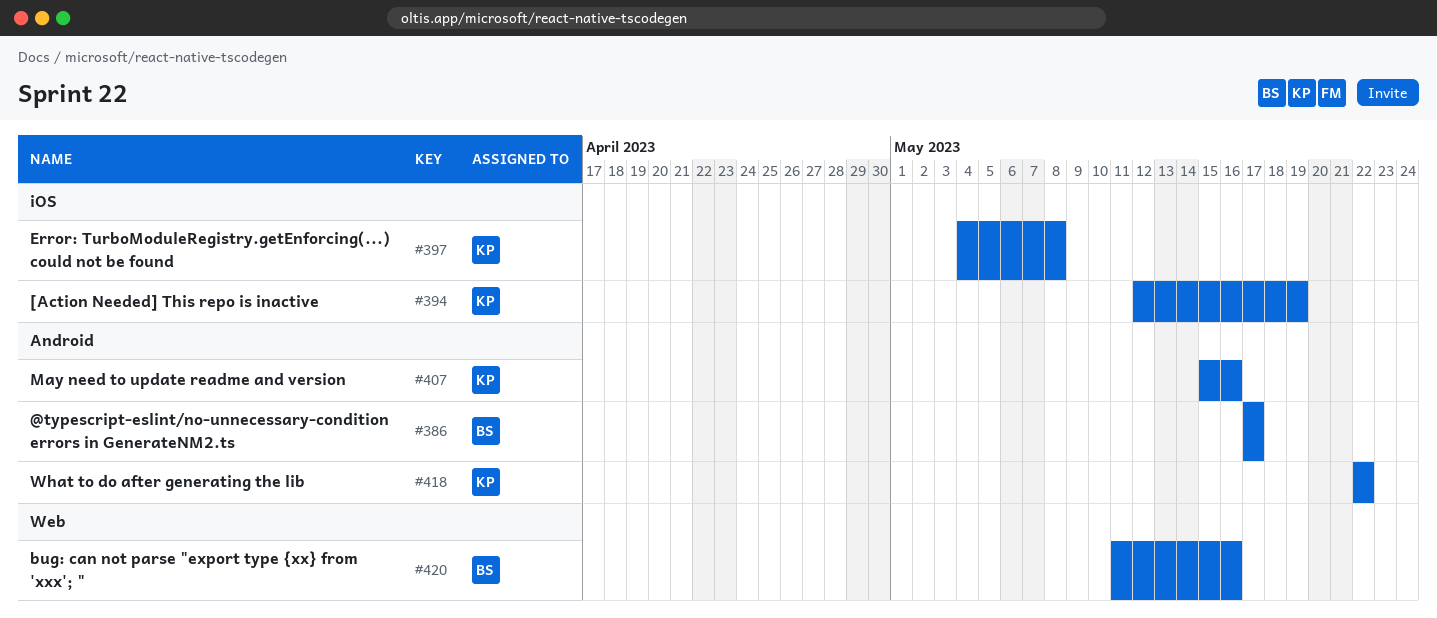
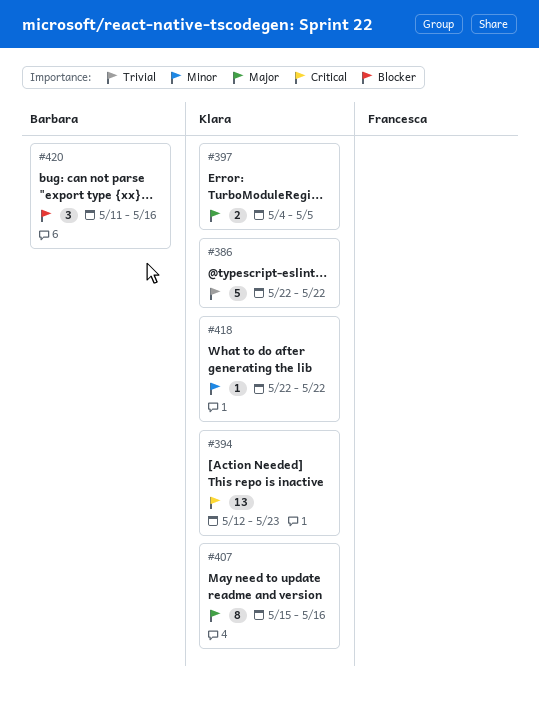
#386, owner: Barbara -> Klara
#386, start: May 17 -> May 22
#386, due: May 17 -> May 22
#394, due: May 19 -> May 23
#397, due: May 8 -> May 5

